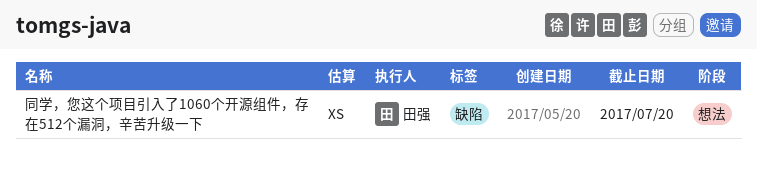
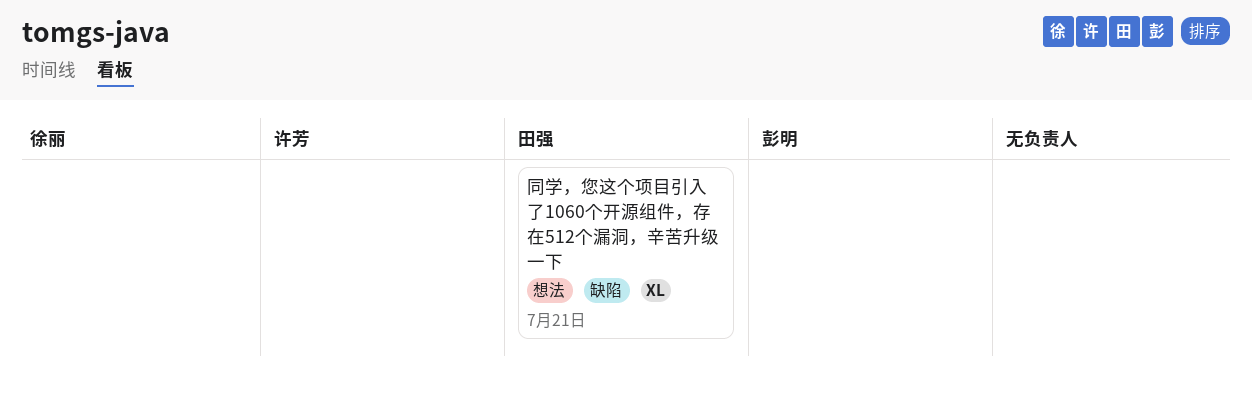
同学，您这个项目引入了1060个开源组件，存在512个漏洞，辛苦升级一下, estimate: XS -> XL
同学，您这个项目引入了1060个开源组件，存在512个漏洞，辛苦升级一下, due: Jul 20 -> Jul 21

